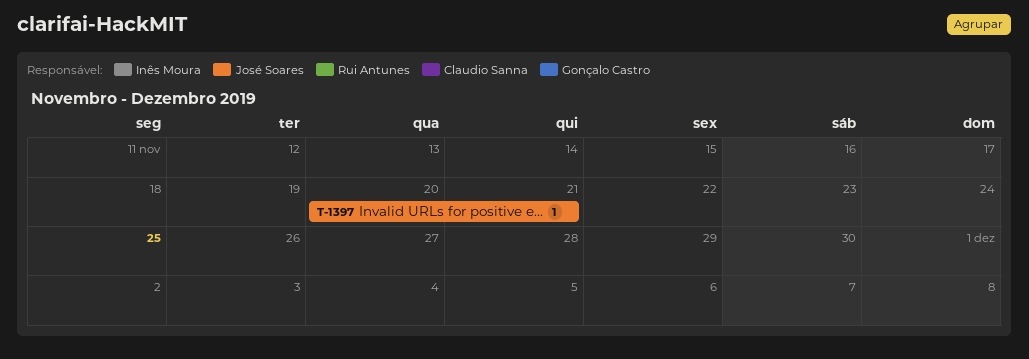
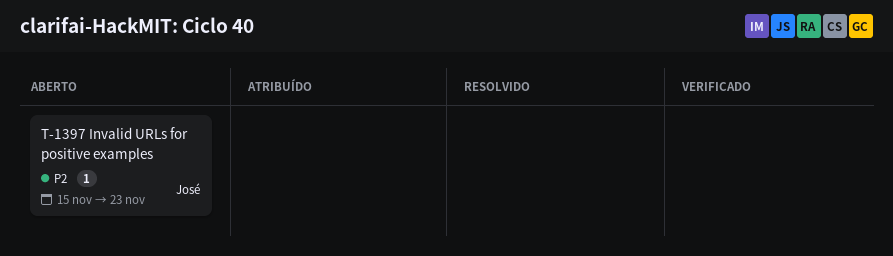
T-1397, start: Nov 20 -> Nov 15
T-1397, due: Nov 21 -> Nov 23

